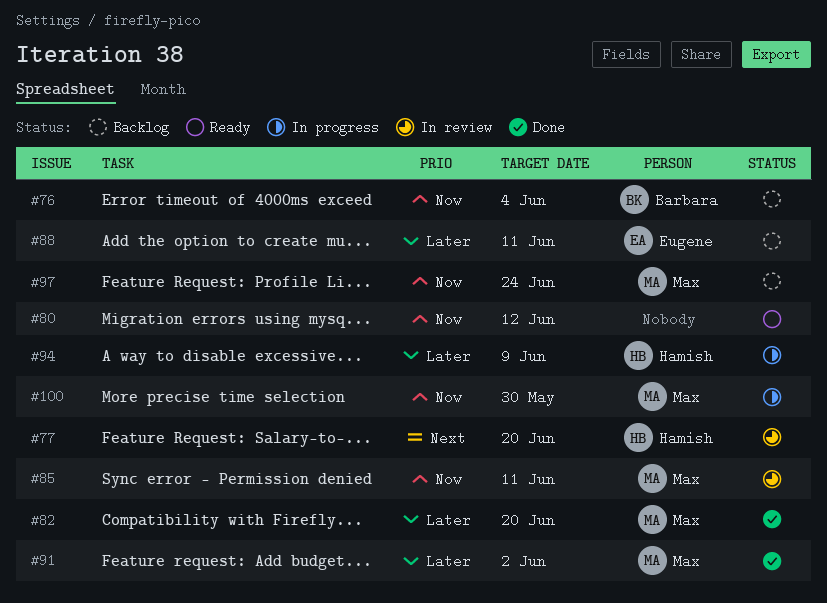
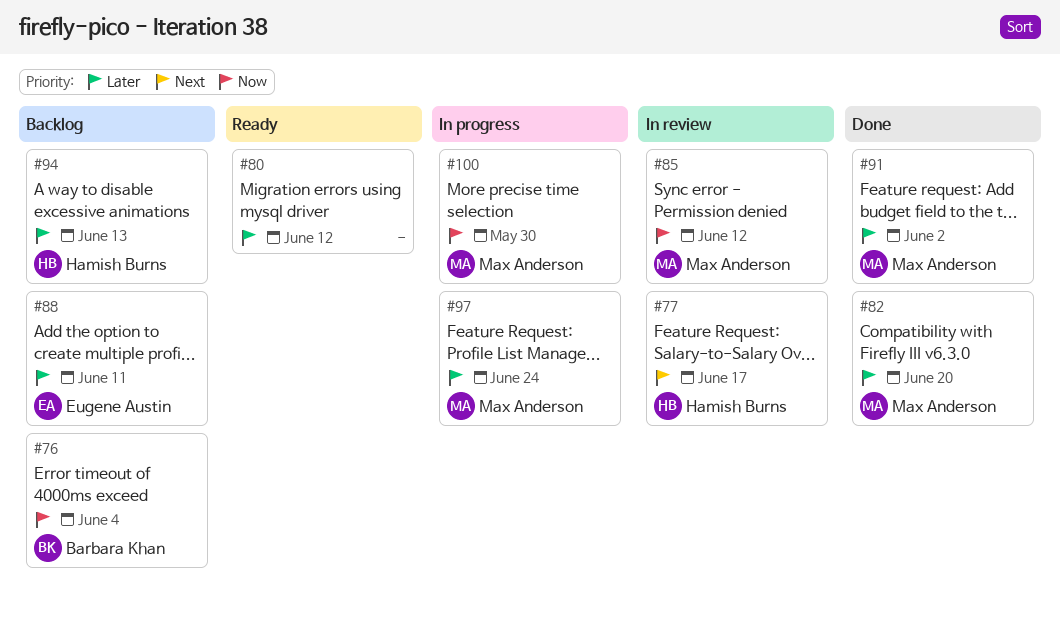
#77, due: Jun 20 -> Jun 17
#80, priority: Now -> Later
#85, due: Jun 11 -> Jun 12
#94, status: In progress -> Backlog
#94, due: Jun 9 -> Jun 13
#97, status: Backlog -> In progress
#97, priority: Now -> Later

